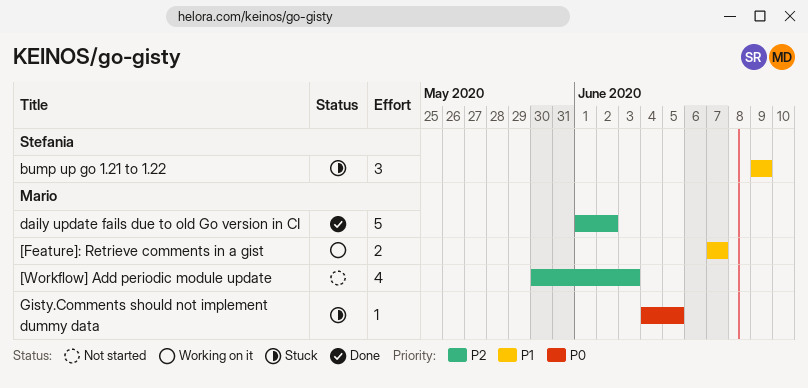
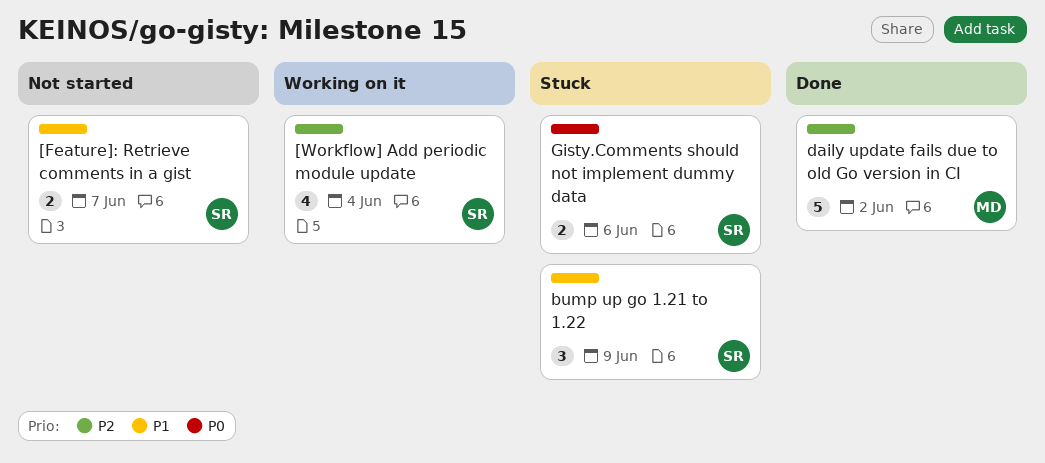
[Feature]: Retrieve comments in a gist, status: Working on it -> Not started
[Feature]: Retrieve comments in a gist, owner: Mario -> Stefania
[Workflow] Add periodic module update, status: Not started -> Working on it
[Workflow] Add periodic module update, owner: Mario -> Stefania
[Workflow] Add periodic module update, due: Jun 3 -> Jun 4
Gisty.Comments should not implement dummy data, owner: Mario -> Stefania
Gisty.Comments should not implement dummy data, estimate: 1 -> 2
Gisty.Comments should not implement dummy data, due: Jun 5 -> Jun 6

